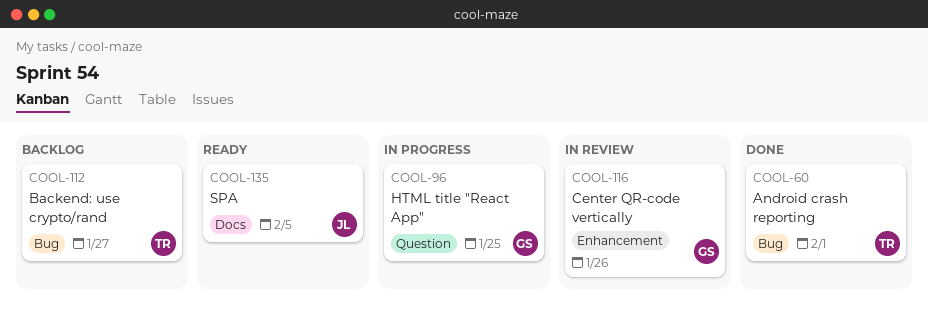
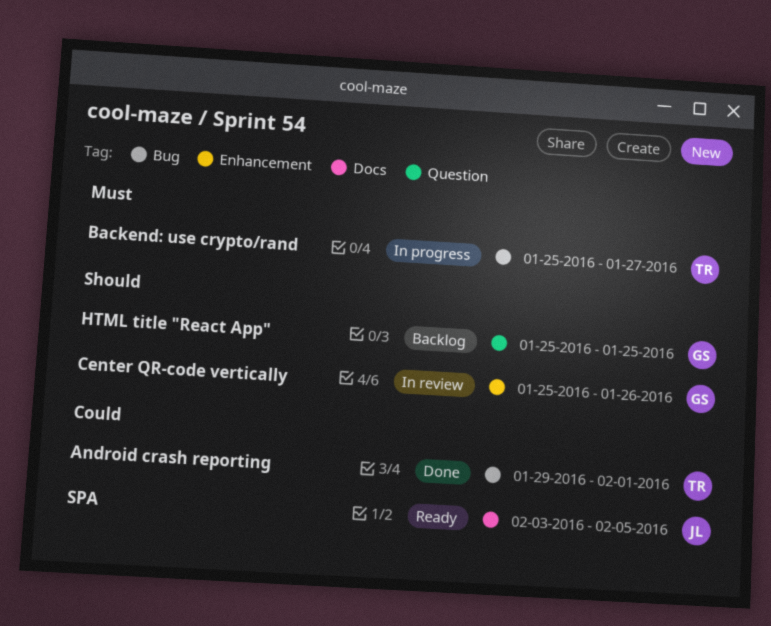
Backend: use crypto/rand, status: Backlog -> In progress
HTML title "React App", status: In progress -> Backlog

